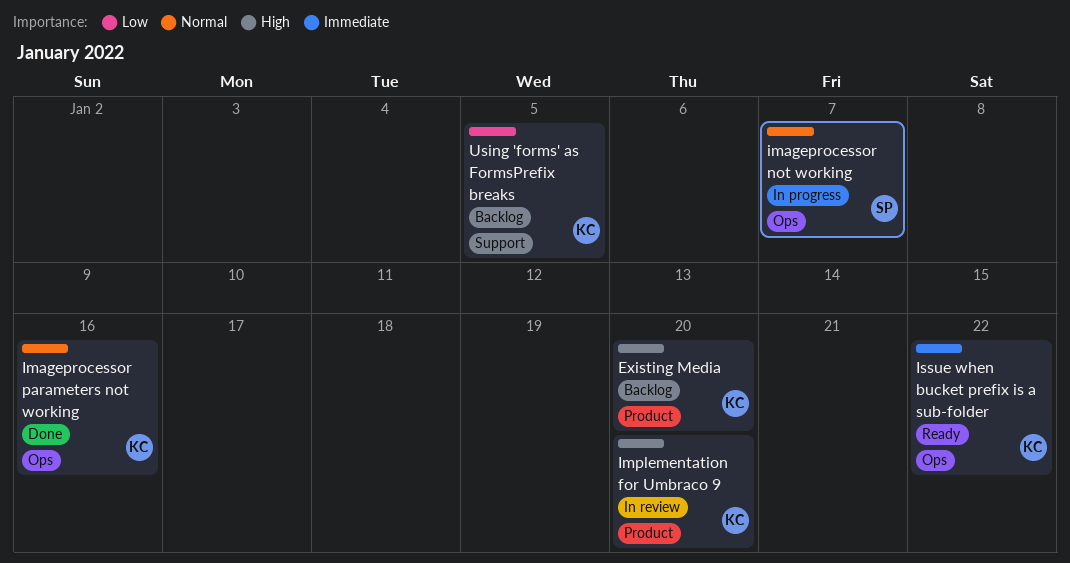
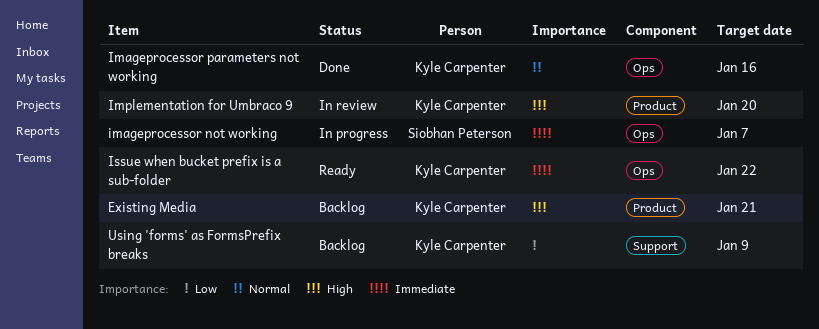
Existing Media, due: Jan 20 -> Jan 21
imageprocessor not working, priority: Normal -> Immediate
Using 'forms' as FormsPrefix breaks, due: Jan 5 -> Jan 9

